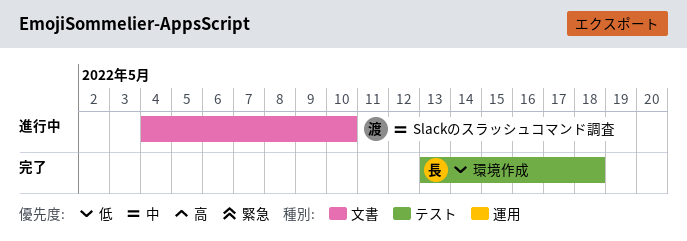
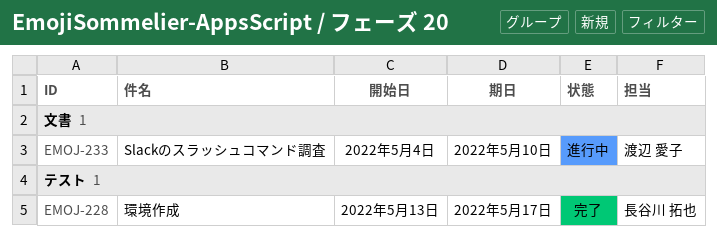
環境作成, due: May 18 -> May 17

